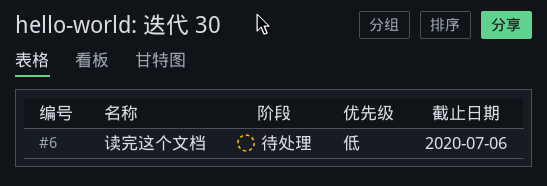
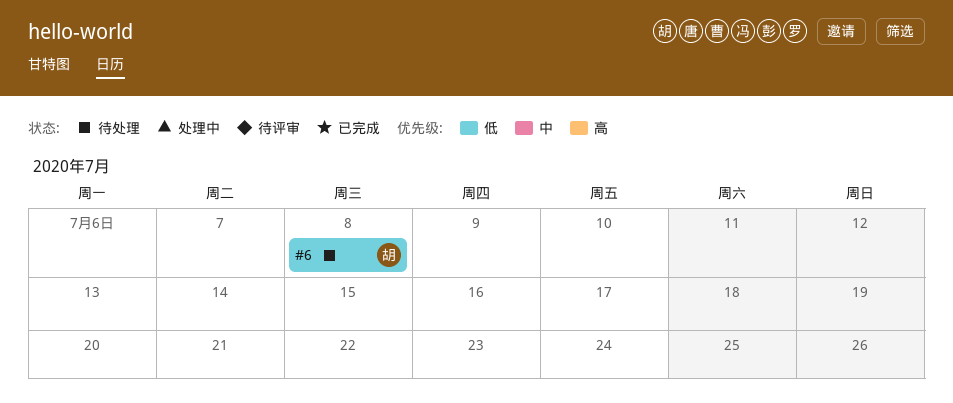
#6, due: Jul 6 -> Jul 8

